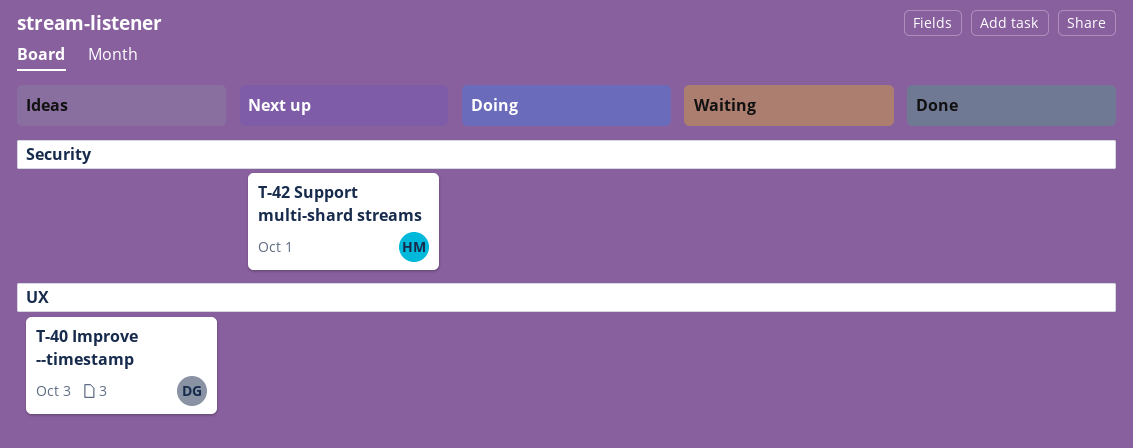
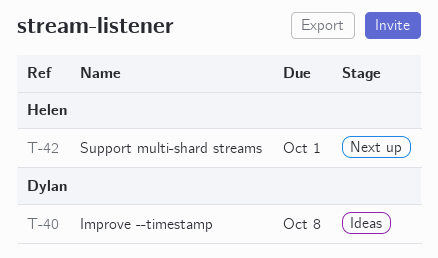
T-40, due: Oct 3 -> Oct 8

